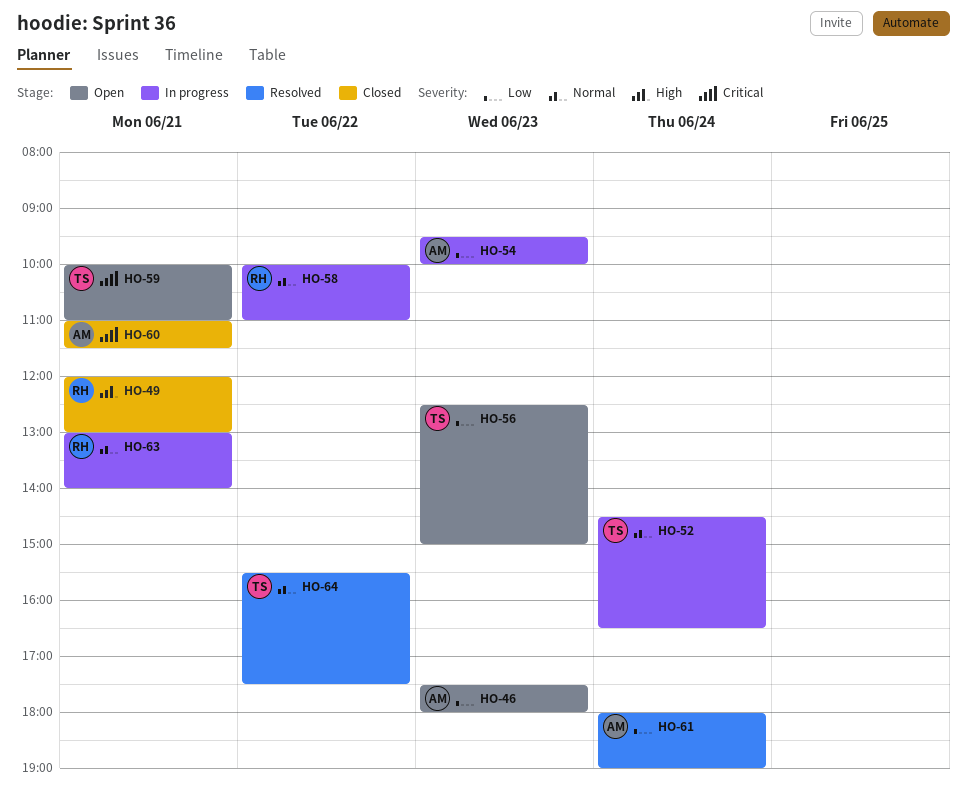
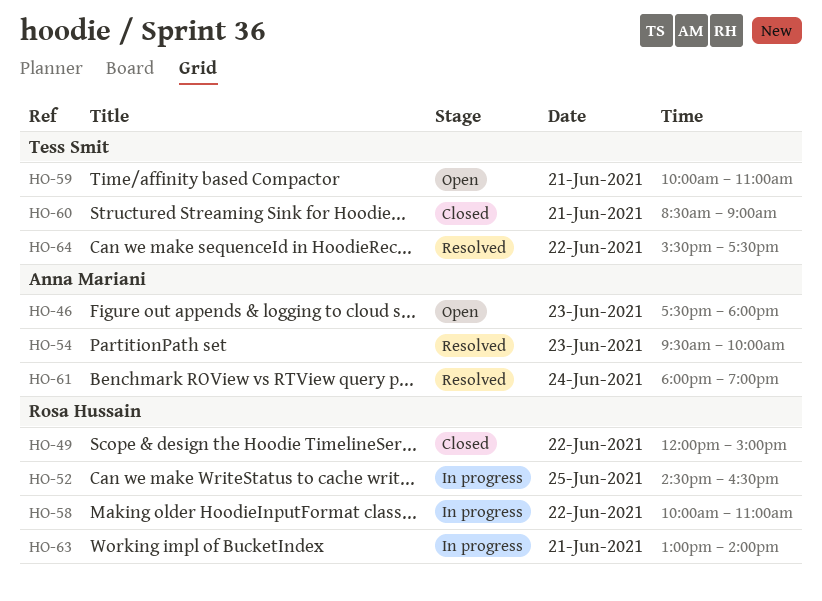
HO-49, day: Jun 21 -> Jun 22
HO-49, ends: 13:00 -> 15:00
HO-52, owner: Tess Smit -> Rosa Hussain
HO-52, day: Jun 24 -> Jun 25
HO-54, status: In progress -> Resolved
HO-56: present -> none
HO-60, owner: Anna Mariani -> Tess Smit
HO-60, begins: 11:00 -> 08:30
HO-60, ends: 11:30 -> 09:00

